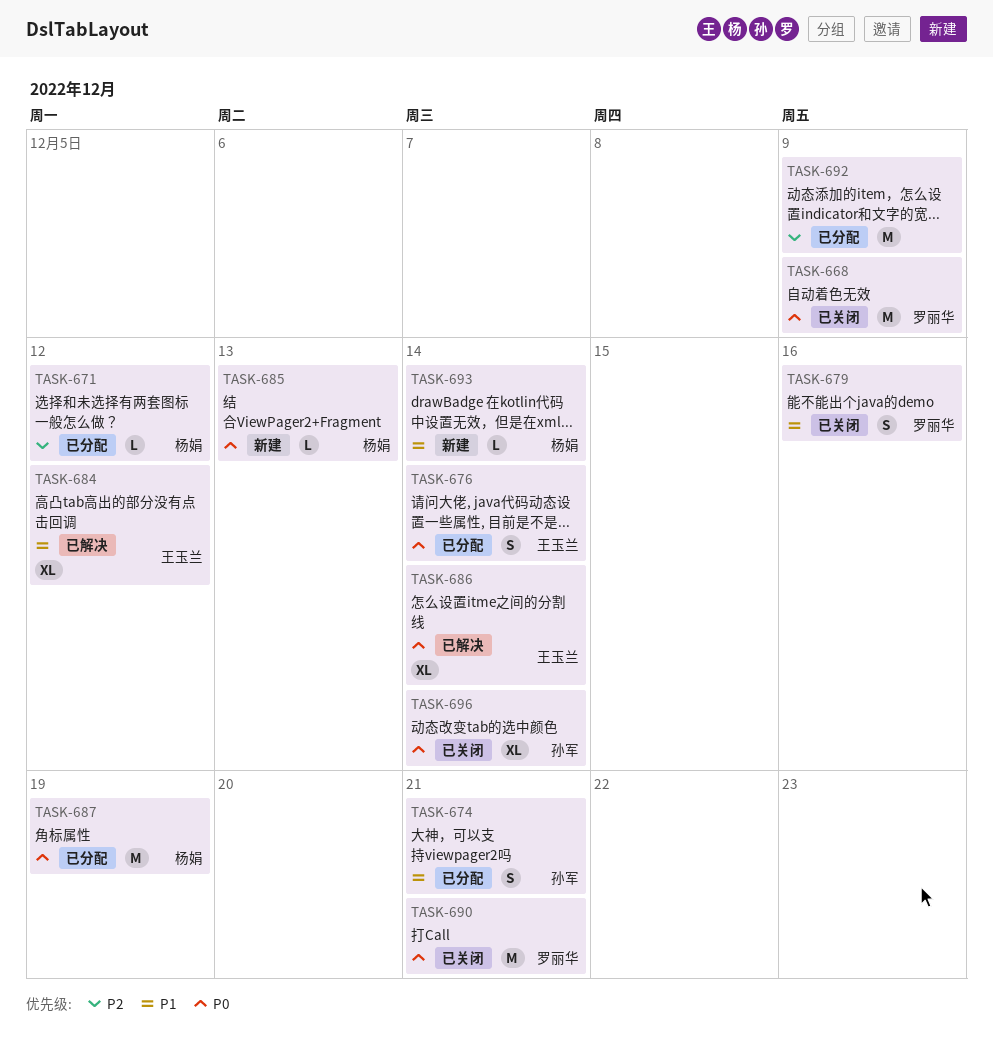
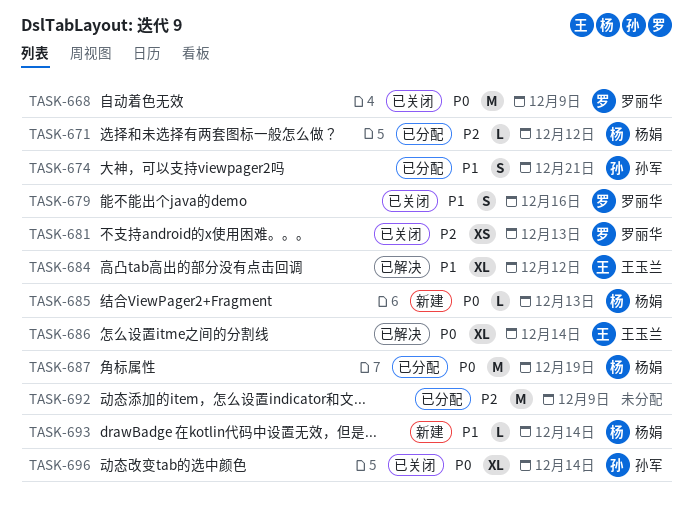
TASK-676: present -> none
TASK-681: none -> present
TASK-690: present -> none

